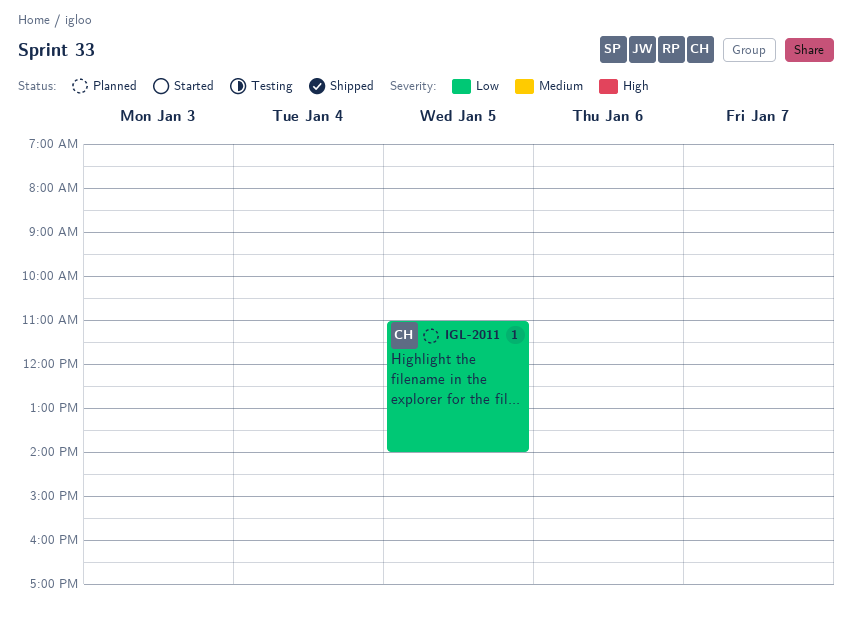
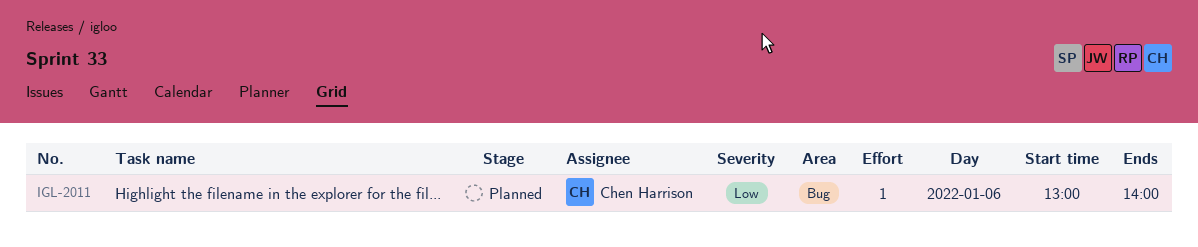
IGL-2011, day: Jan 5 -> Jan 6
IGL-2011, begins: 11:00 -> 13:00

